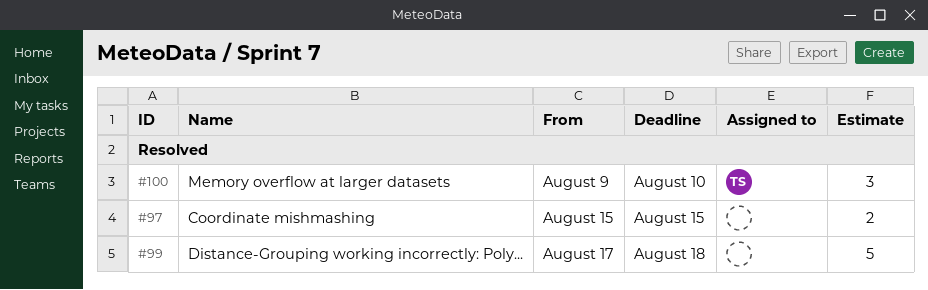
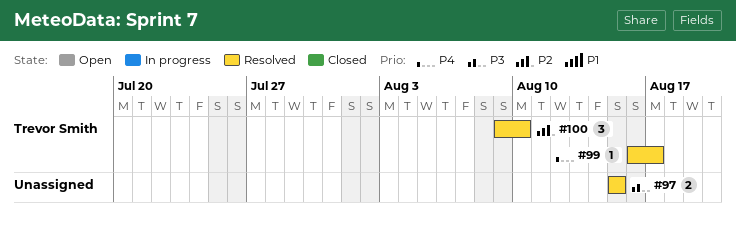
#99, owner: none -> Trevor Smith
#99, estimate: 5 -> 1
#99, start: Aug 17 -> Aug 16
#99, due: Aug 18 -> Aug 17

